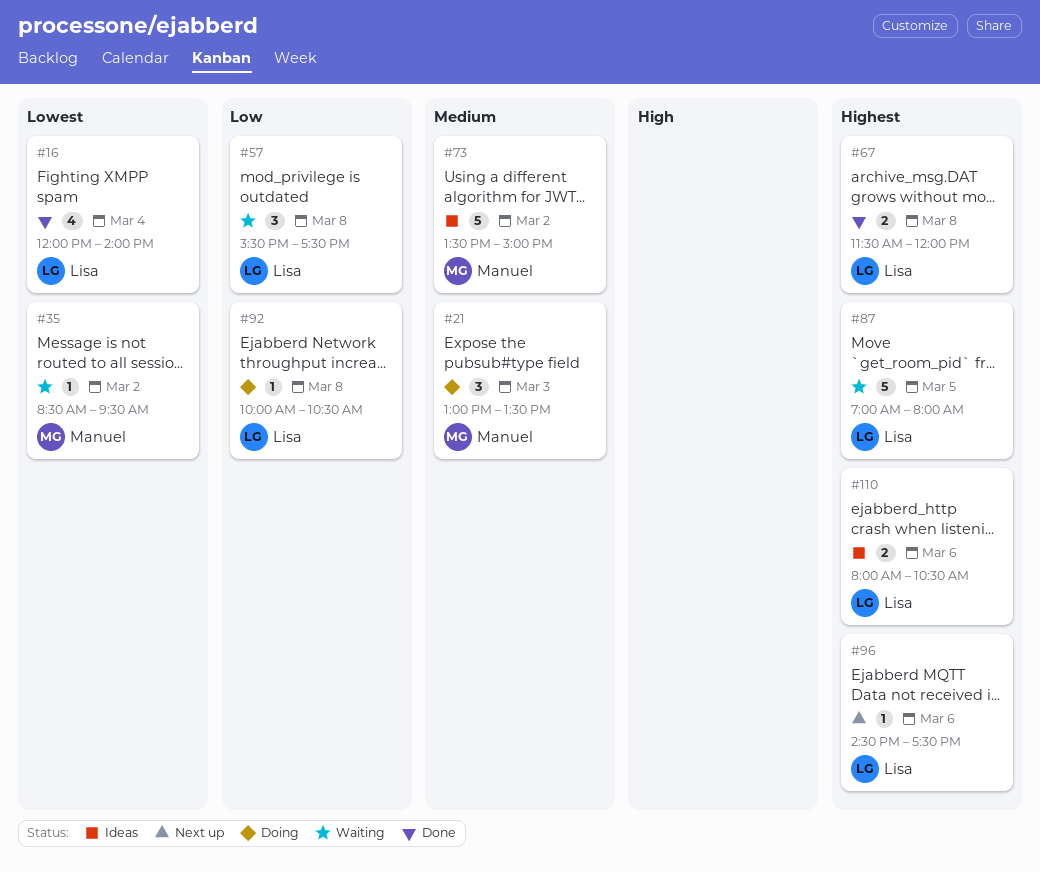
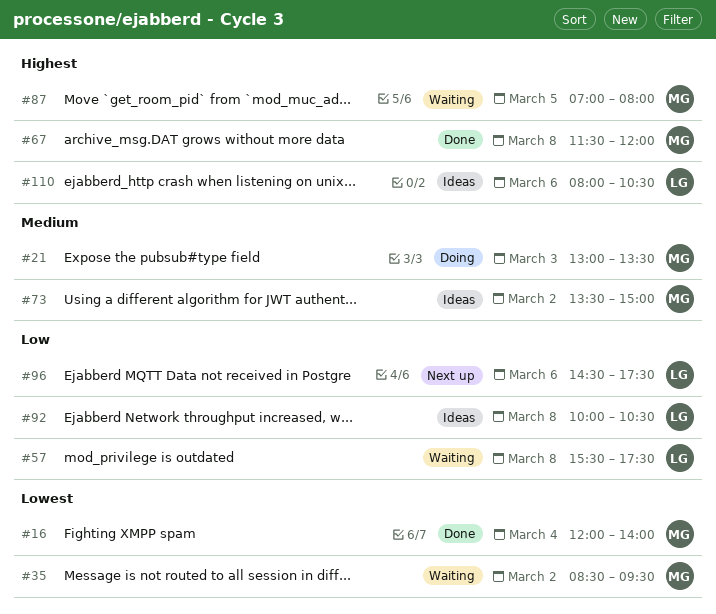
#16, owner: Lisa -> Manuel
#67, owner: Lisa -> Manuel
#87, owner: Lisa -> Manuel
#92, status: Doing -> Ideas
#96, priority: Highest -> Low

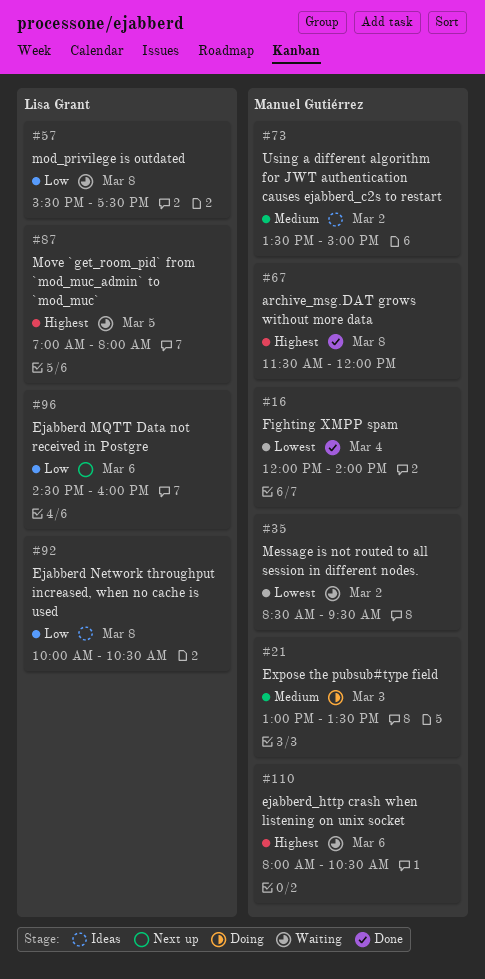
#87, owner: Manuel Gutiérrez -> Lisa Grant
#96, ends: 17:30 -> 16:00
#110, status: Ideas -> Waiting
#110, owner: Lisa Grant -> Manuel Gutiérrez

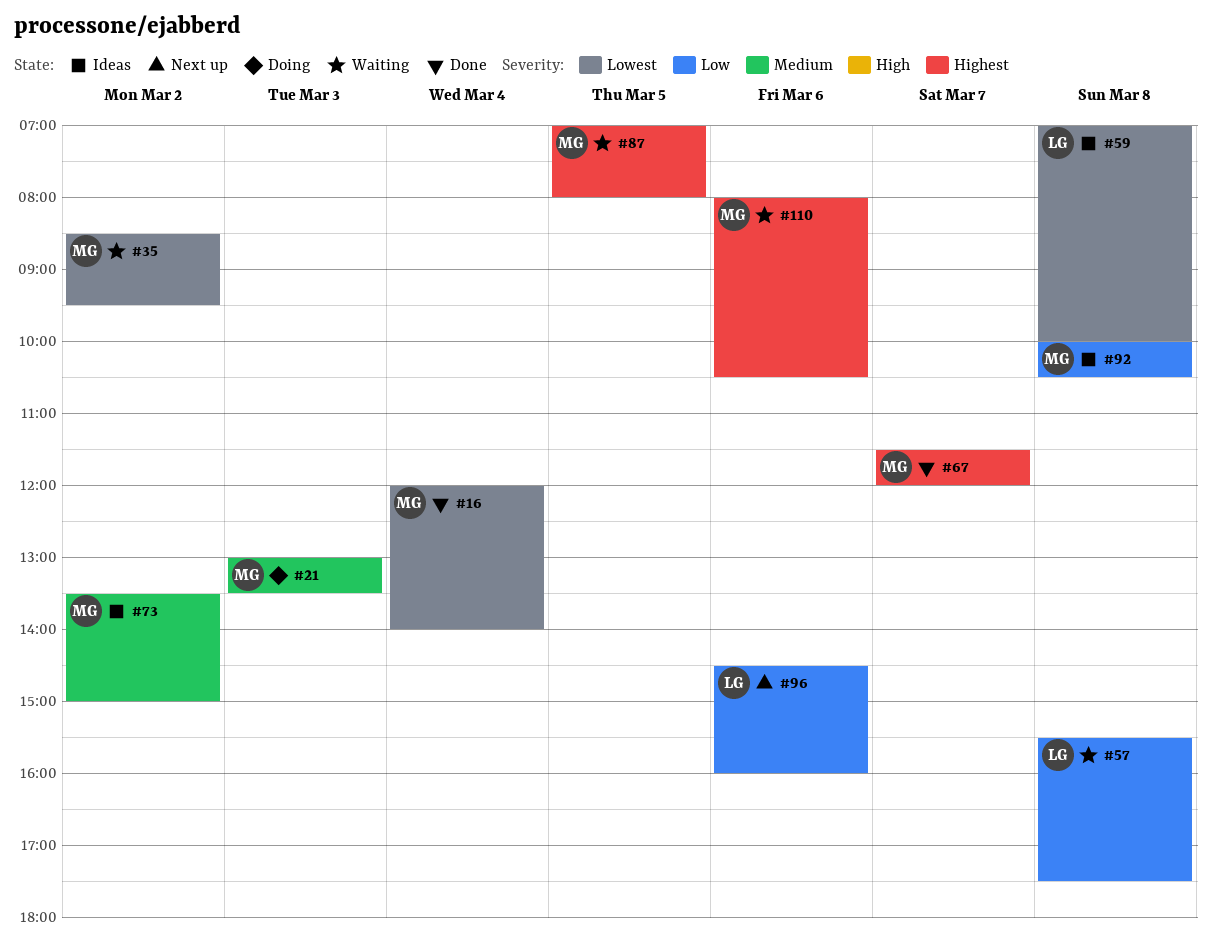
#59: none -> present
#67, day: Mar 8 -> Mar 7
#87, owner: Lisa Grant -> Manuel Gutiérrez
#92, owner: Lisa Grant -> Manuel Gutiérrez

